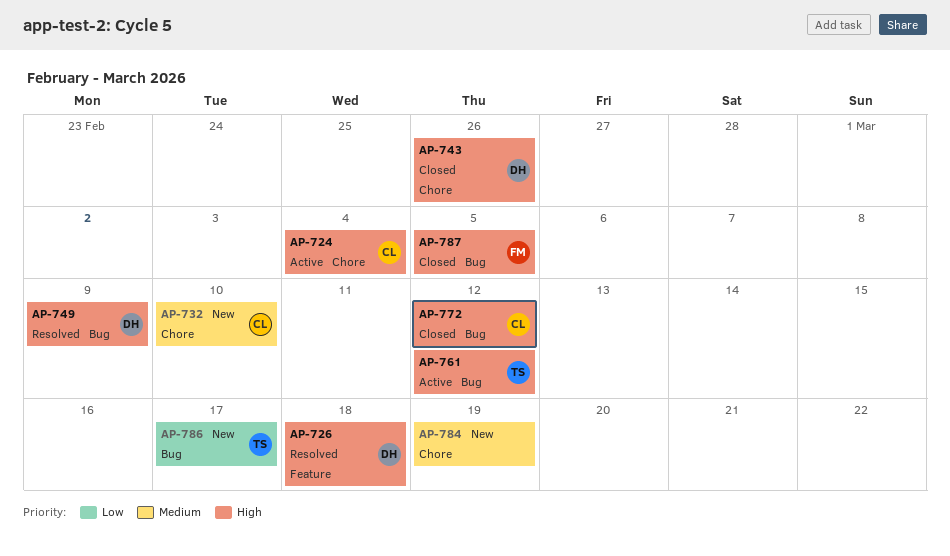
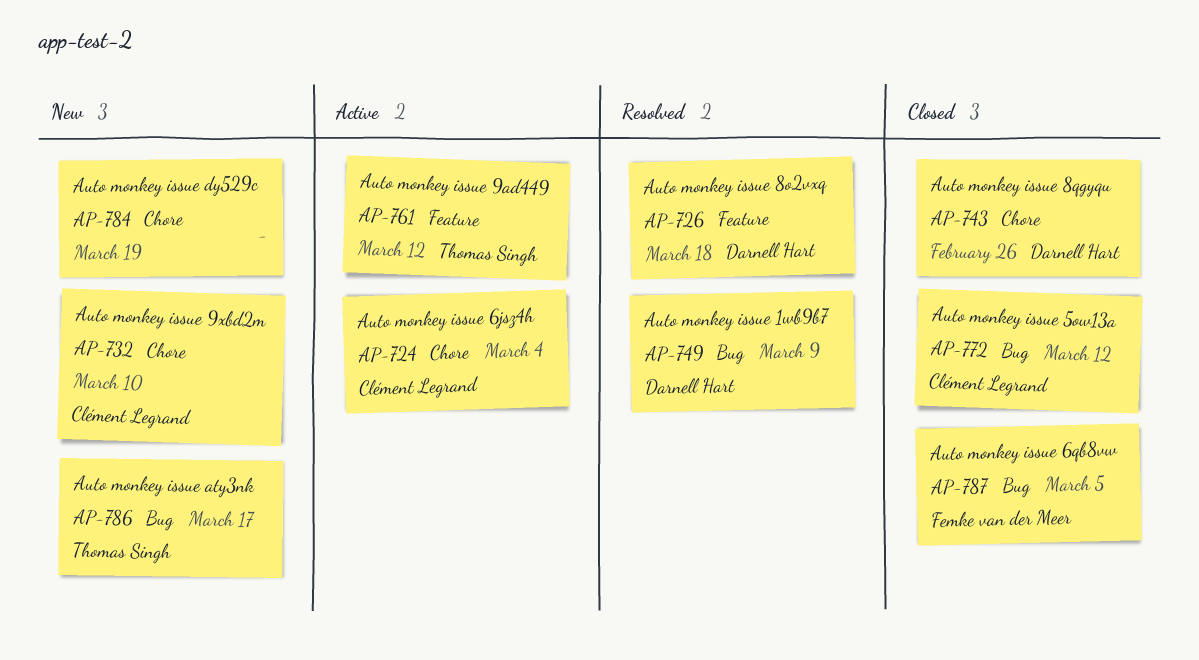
AP-761, label: Bug -> Feature

